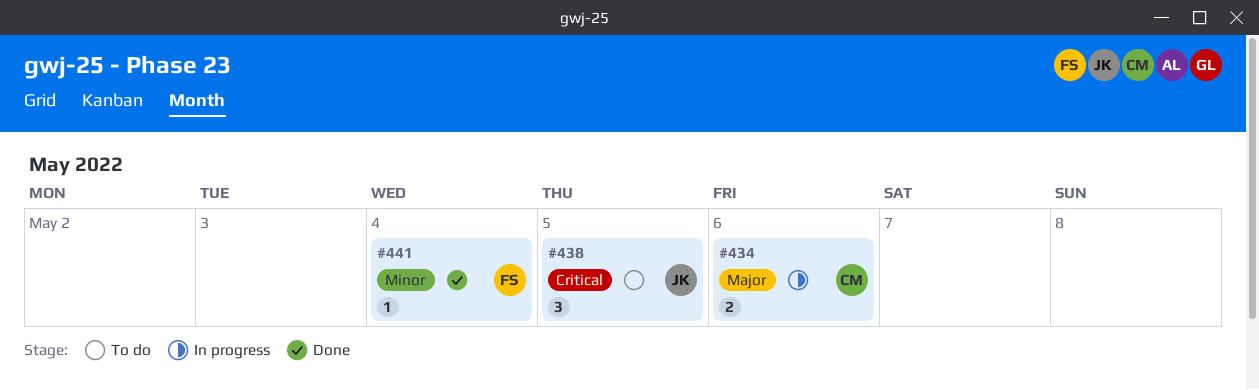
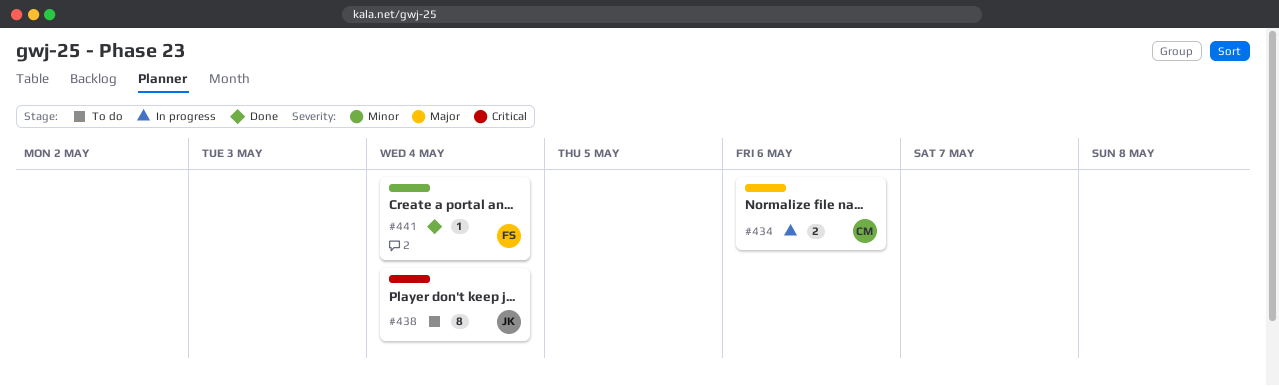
#438, estimate: 3 -> 8
#438, due: May 5 -> May 4

